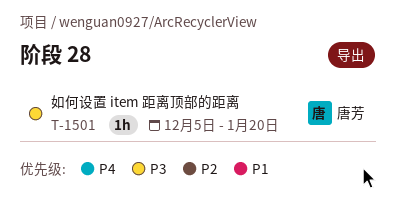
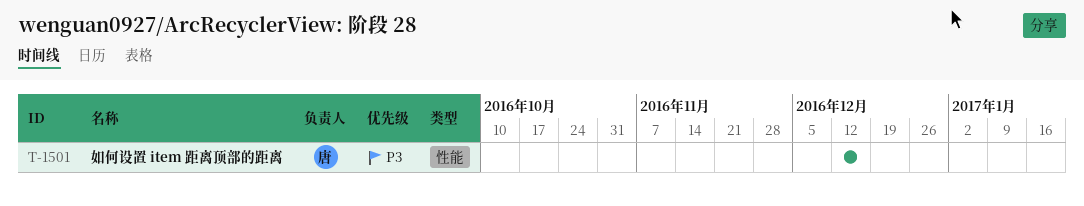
T-1501, start: Dec 5 -> Dec 12
T-1501, due: Jan 20 -> Dec 16

